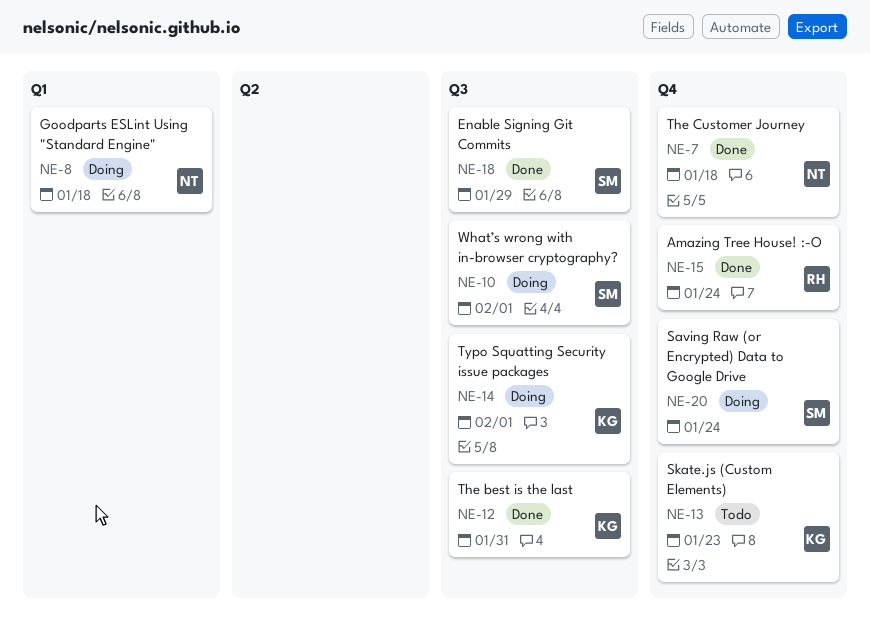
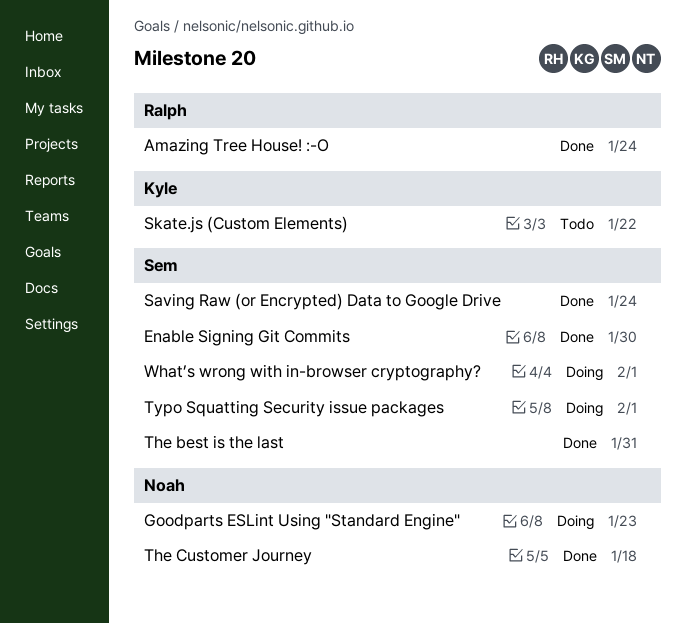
Enable Signing Git Commits, due: Jan 29 -> Jan 30
Goodparts ESLint Using "Standard Engine", due: Jan 18 -> Jan 23
Saving Raw (or Encrypted) Data to Google Drive, status: Doing -> Done
Skate.js (Custom Elements), due: Jan 23 -> Jan 22
The best is the last, owner: Kyle -> Sem
Typo Squatting Security issue packages, owner: Kyle -> Sem

